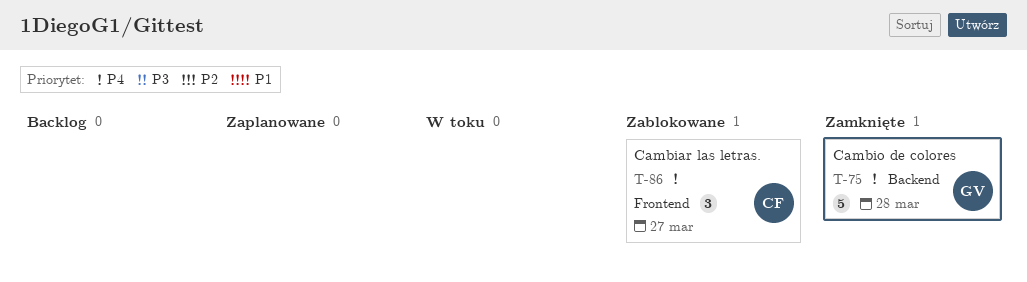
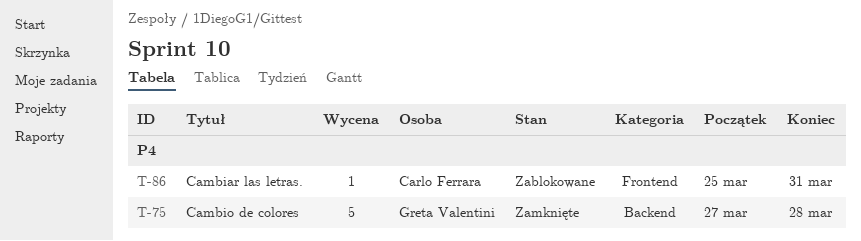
T-86, estimate: 3 -> 1
T-86, due: Mar 27 -> Mar 31

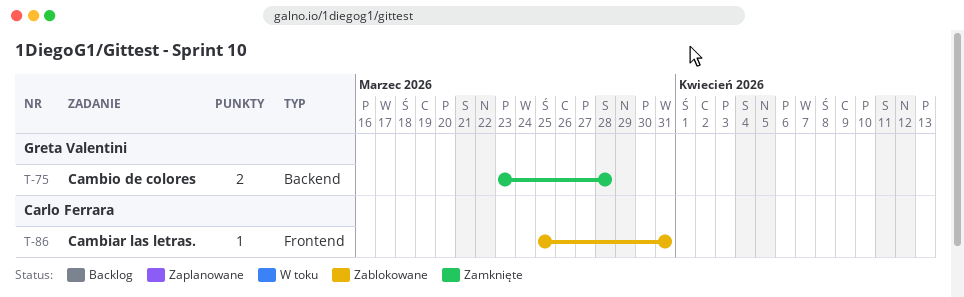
T-75, estimate: 5 -> 2
T-75, start: Mar 27 -> Mar 23

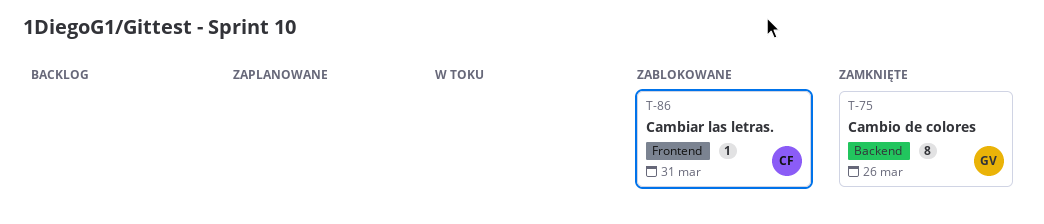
T-75, estimate: 2 -> 8
T-75, due: Mar 28 -> Mar 26

